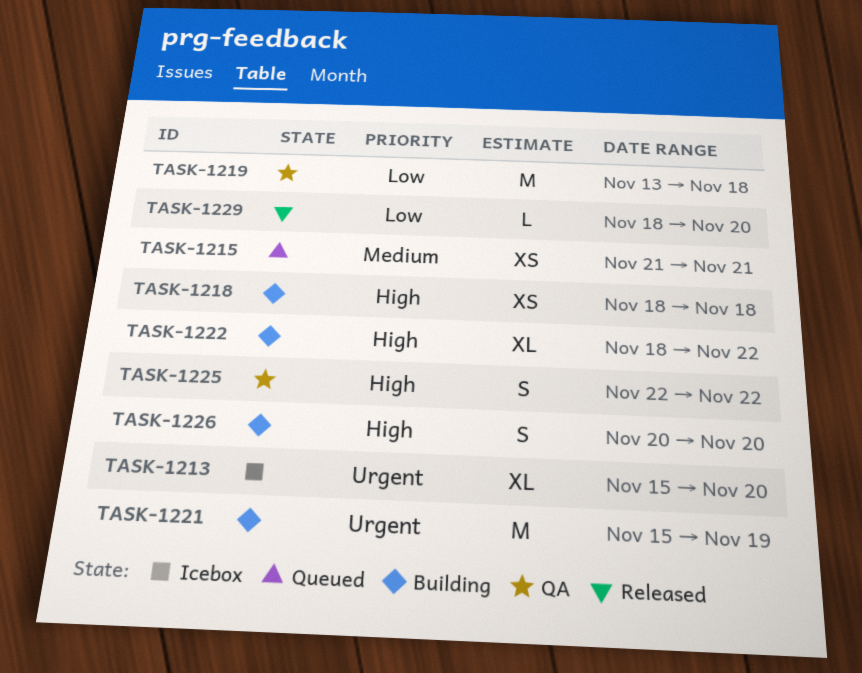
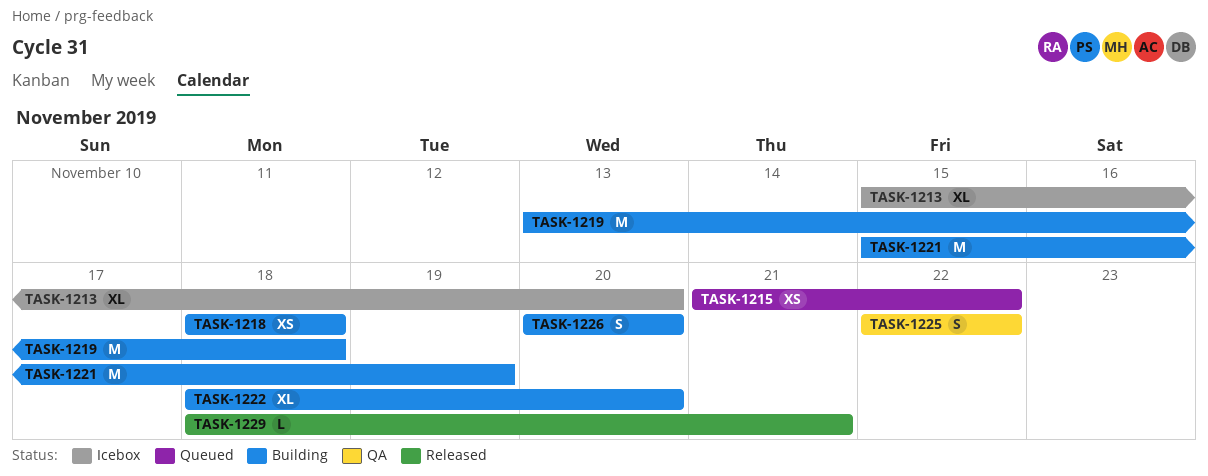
TASK-1215, due: Nov 21 -> Nov 22
TASK-1219, status: QA -> Building
TASK-1222, due: Nov 22 -> Nov 20
TASK-1229, due: Nov 20 -> Nov 21

